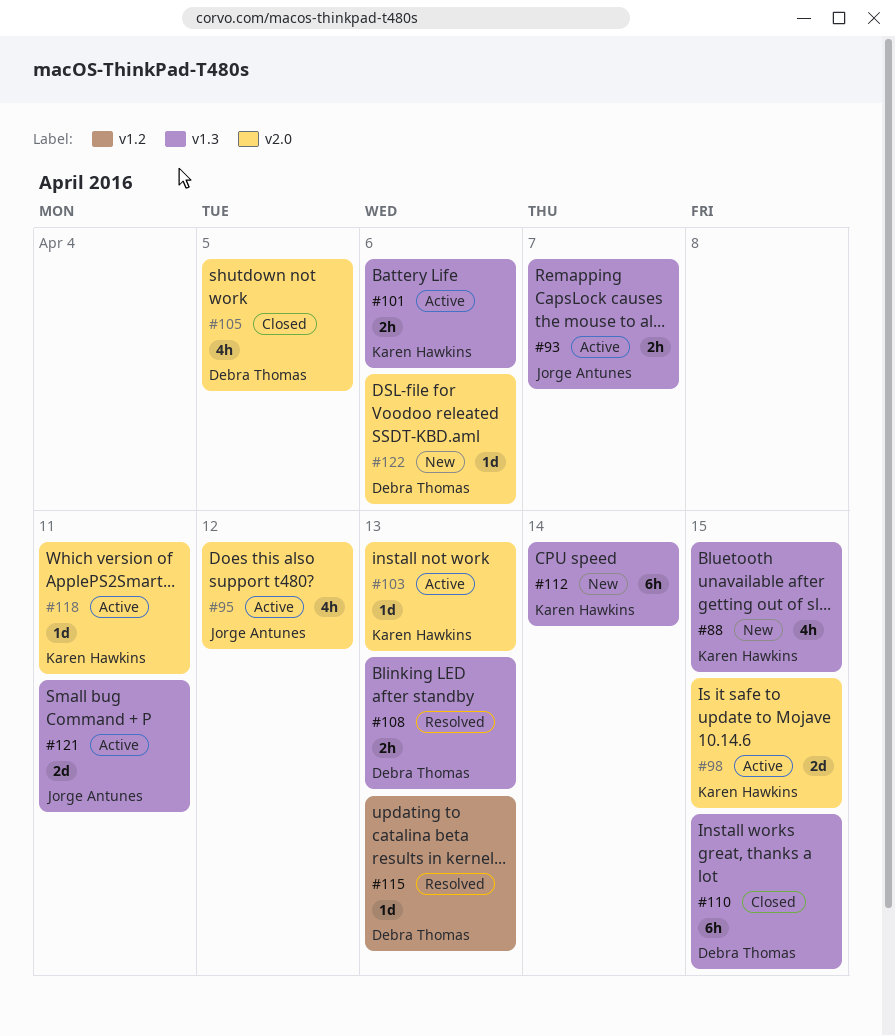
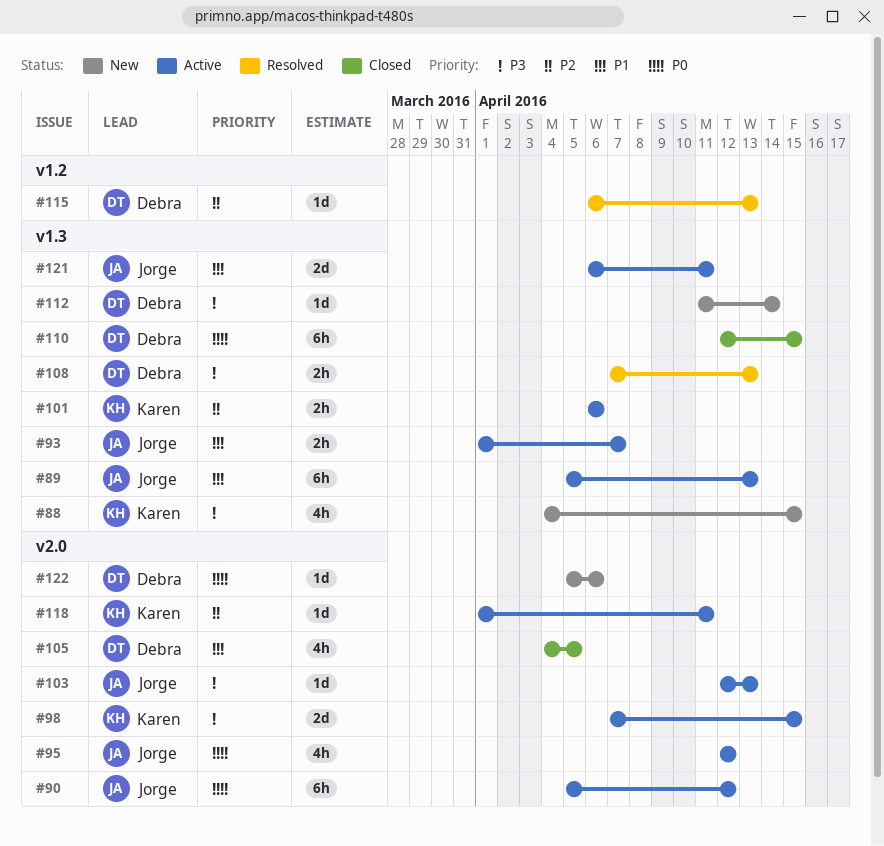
#89: none -> present
#90: none -> present
#103, owner: Karen Hawkins -> Jorge Antunes
#112, owner: Karen Hawkins -> Debra Thomas
#112, estimate: 6h -> 1d

